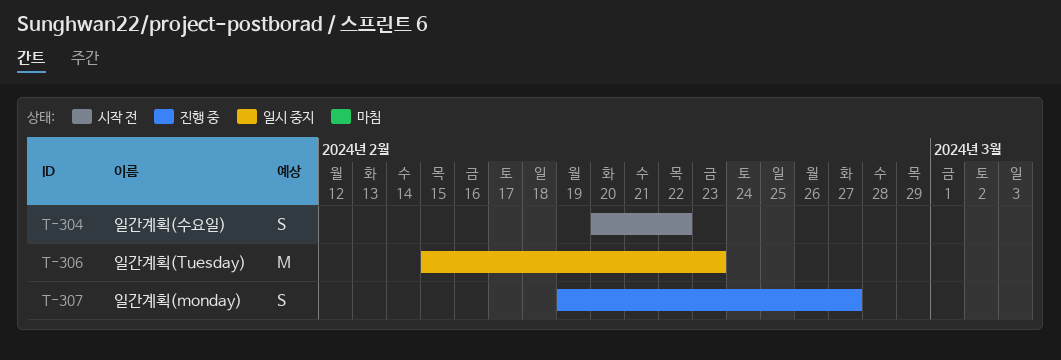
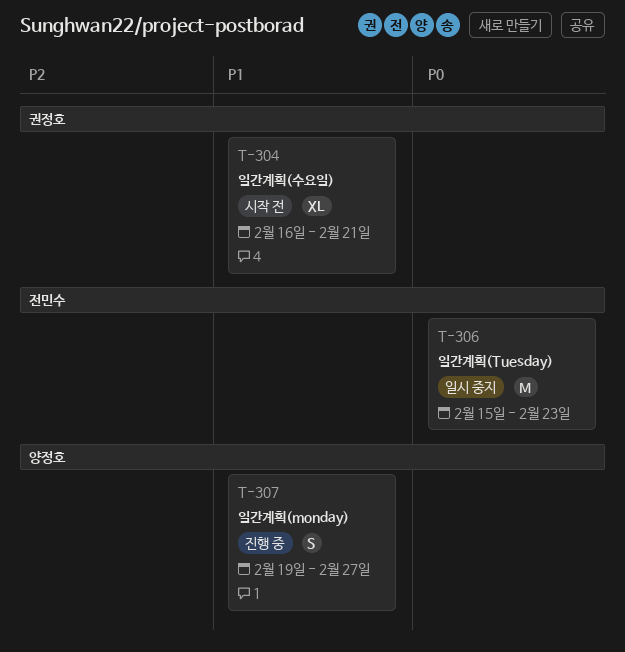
T-304, estimate: S -> XL
T-304, start: Feb 20 -> Feb 16
T-304, due: Feb 22 -> Feb 21

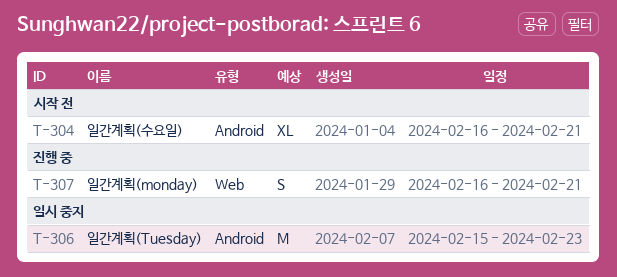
T-307, start: Feb 19 -> Feb 16
T-307, due: Feb 27 -> Feb 21

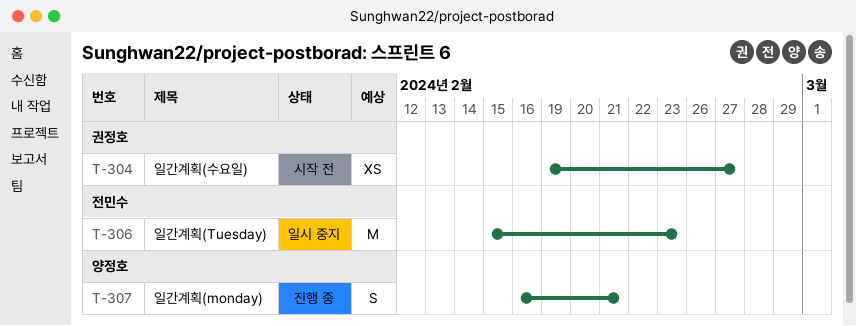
T-304, estimate: XL -> XS
T-304, start: Feb 16 -> Feb 19
T-304, due: Feb 21 -> Feb 27

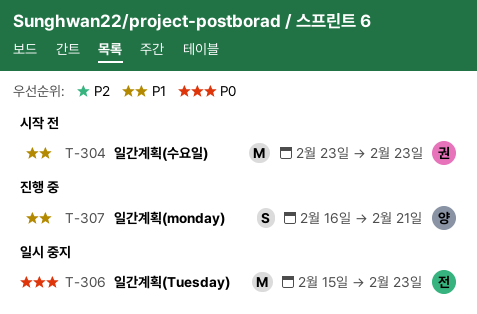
T-304, estimate: XS -> M
T-304, start: Feb 19 -> Feb 23
T-304, due: Feb 27 -> Feb 23

